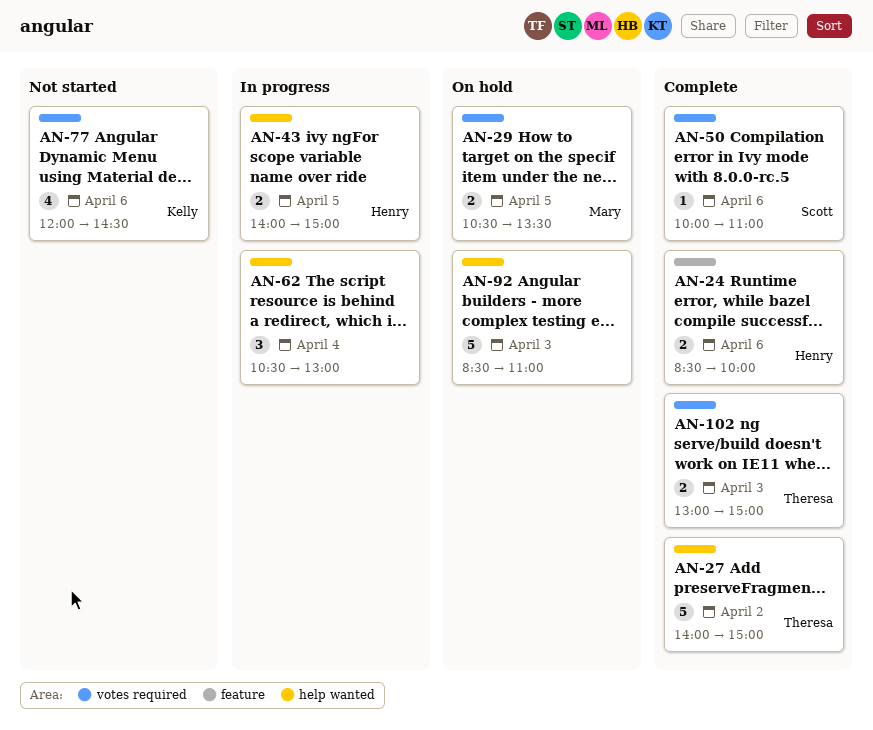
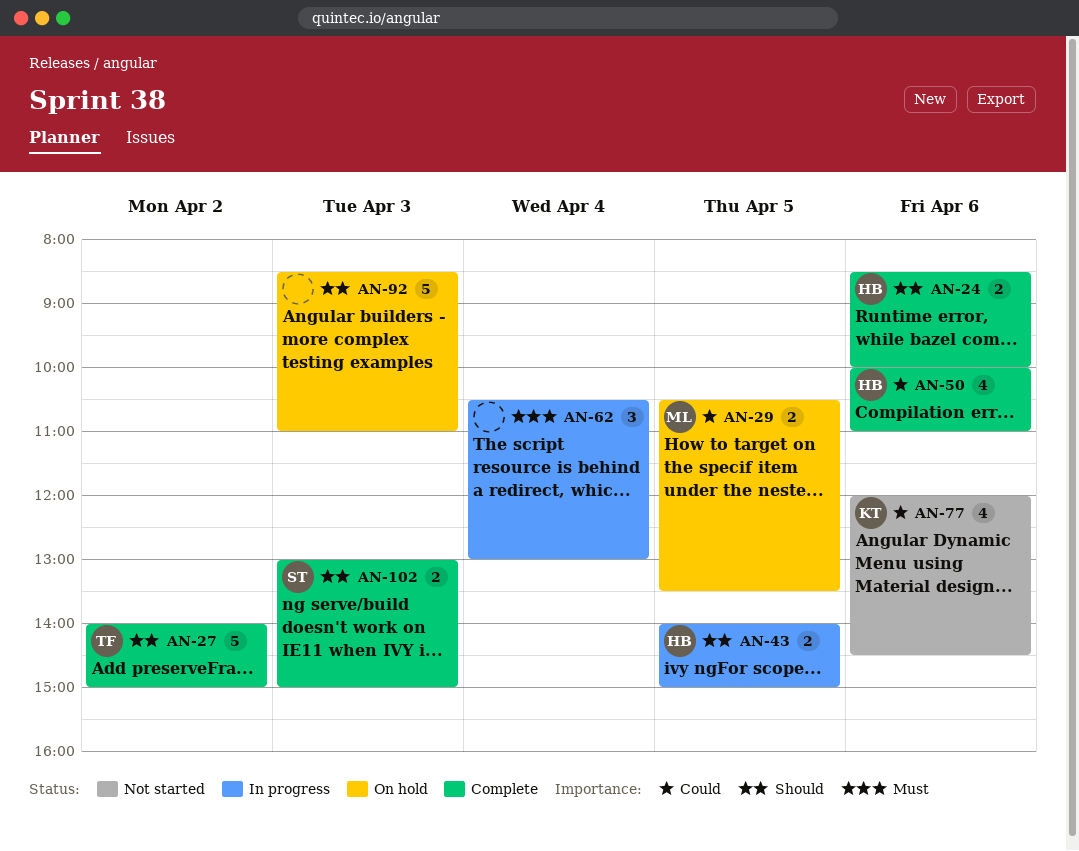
AN-50, owner: Scott -> Henry
AN-50, estimate: 1 -> 4
AN-102, owner: Theresa -> Scott

